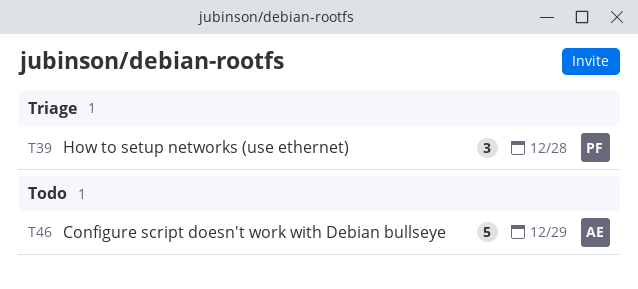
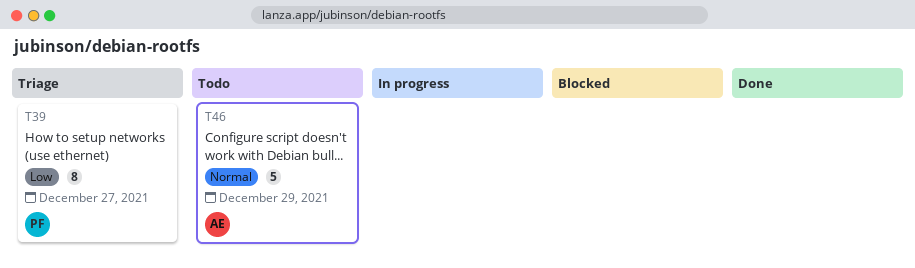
T39, estimate: 3 -> 8
T39, due: Dec 28 -> Dec 27

